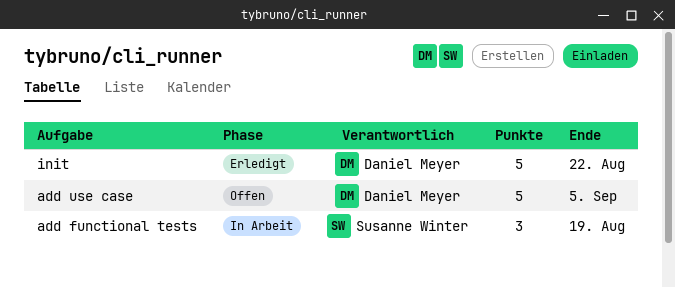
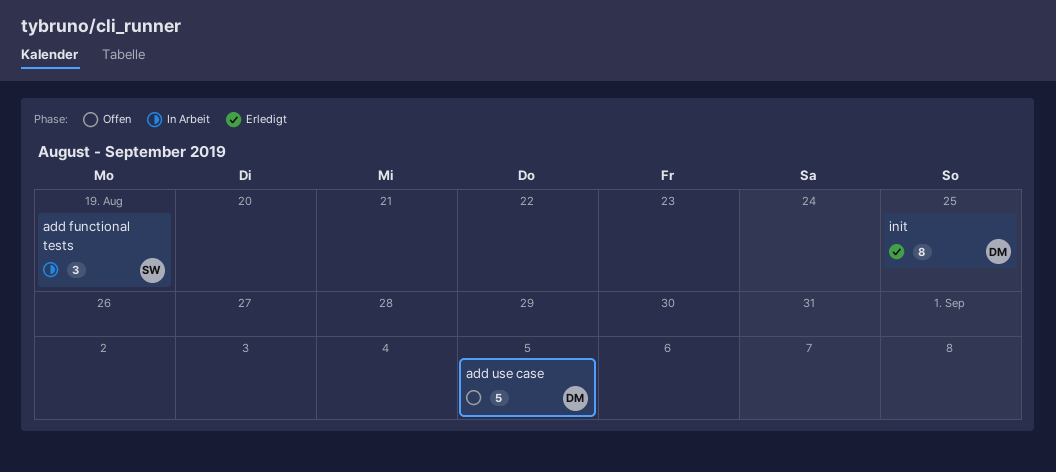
init, estimate: 5 -> 8
init, due: Aug 22 -> Aug 25

